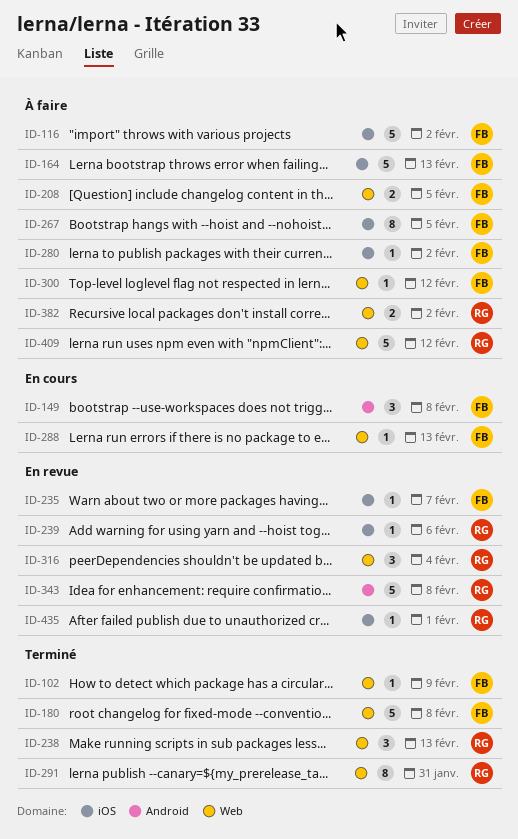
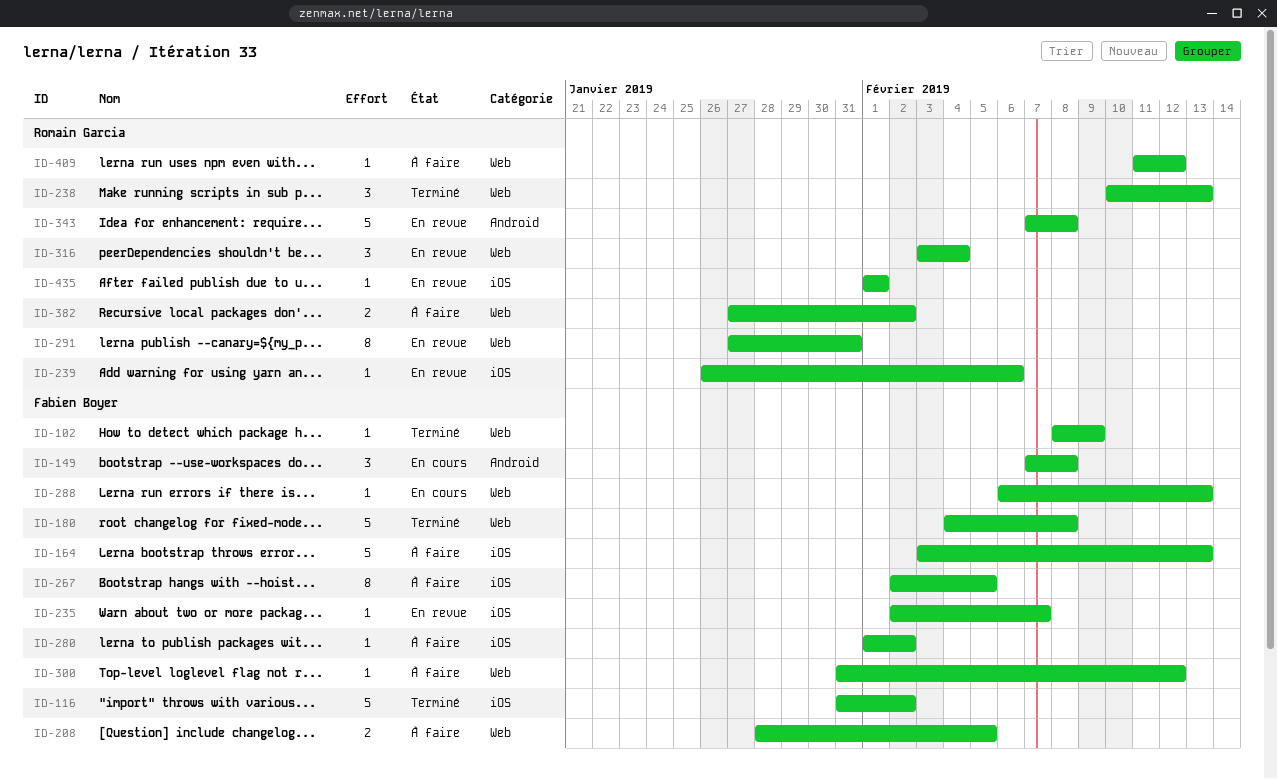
ID-116, status: À faire -> Terminé
ID-291, status: Terminé -> En revue
ID-409, estimate: 5 -> 1

